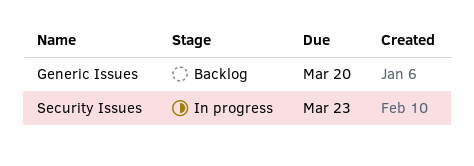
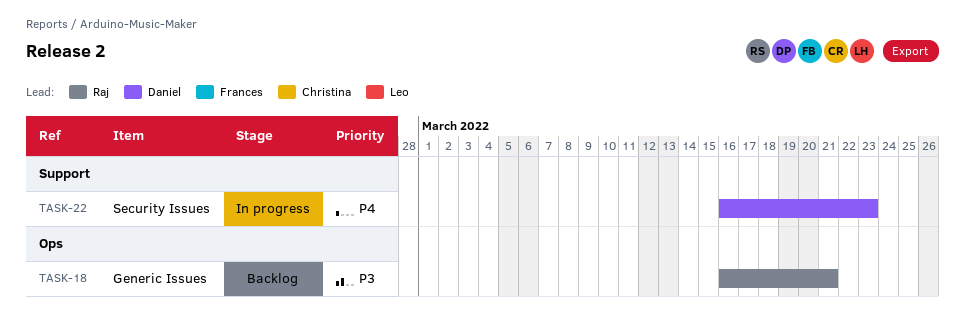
Generic Issues, due: Mar 20 -> Mar 21

